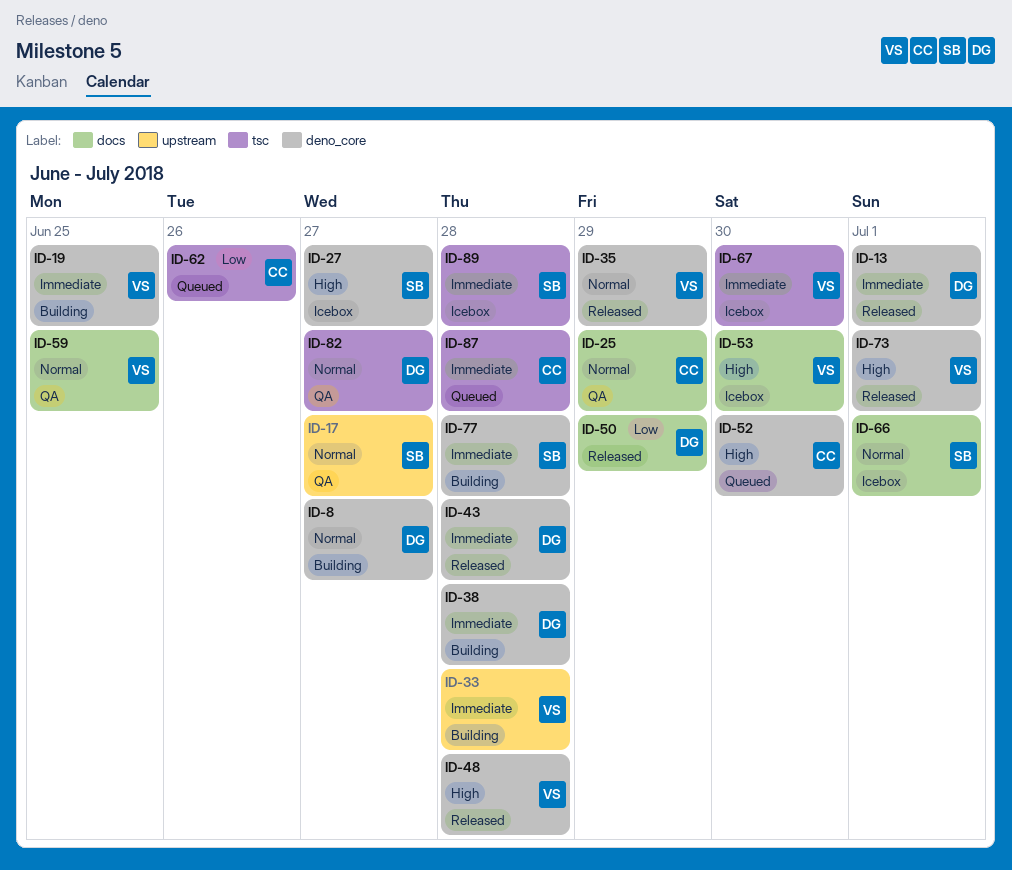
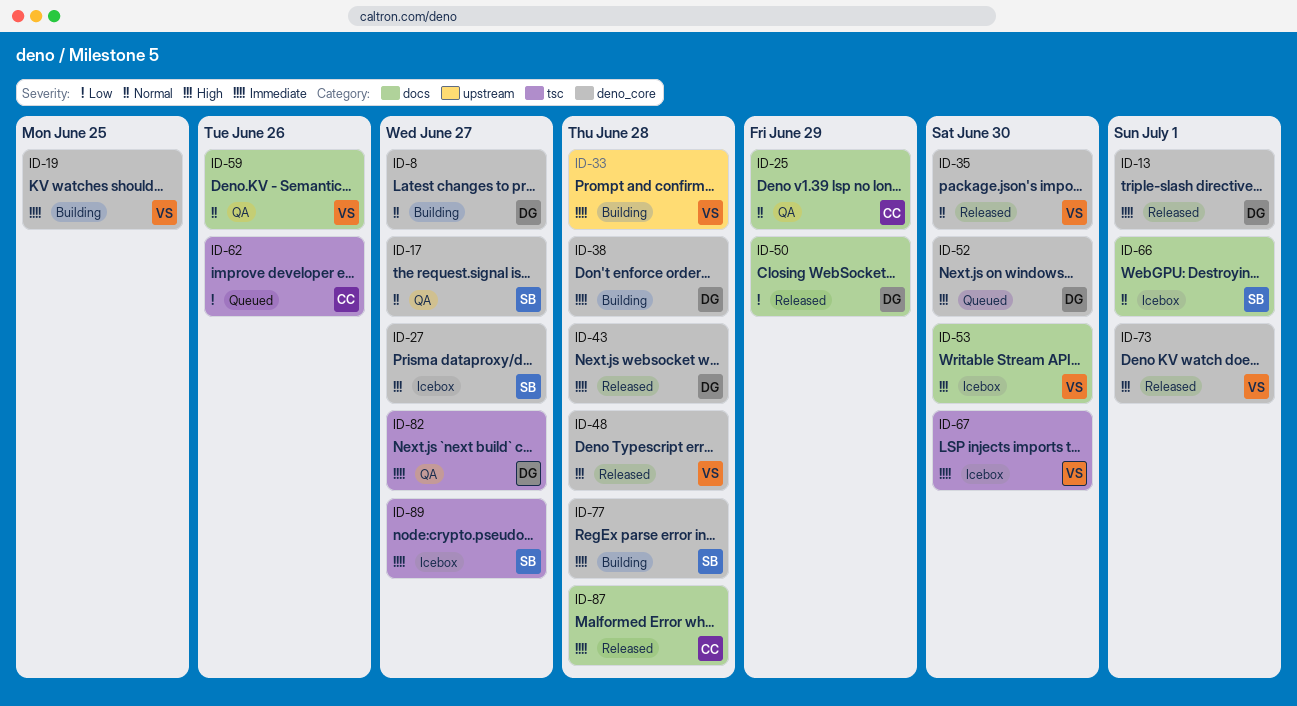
ID-17, label: upstream -> deno_core
ID-35, due: Jun 29 -> Jun 30
ID-52, owner: CC -> DG
ID-59, due: Jun 25 -> Jun 26
ID-82, priority: Normal -> Immediate
ID-87, status: Queued -> Released
ID-87, label: tsc -> docs
ID-89, due: Jun 28 -> Jun 27

